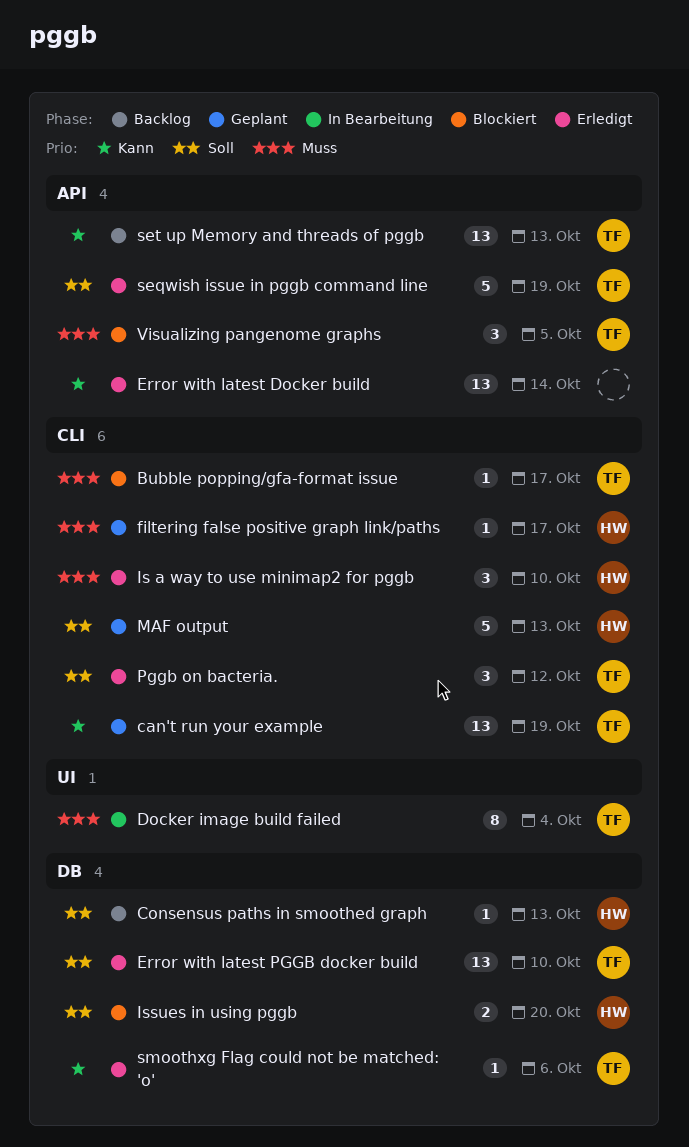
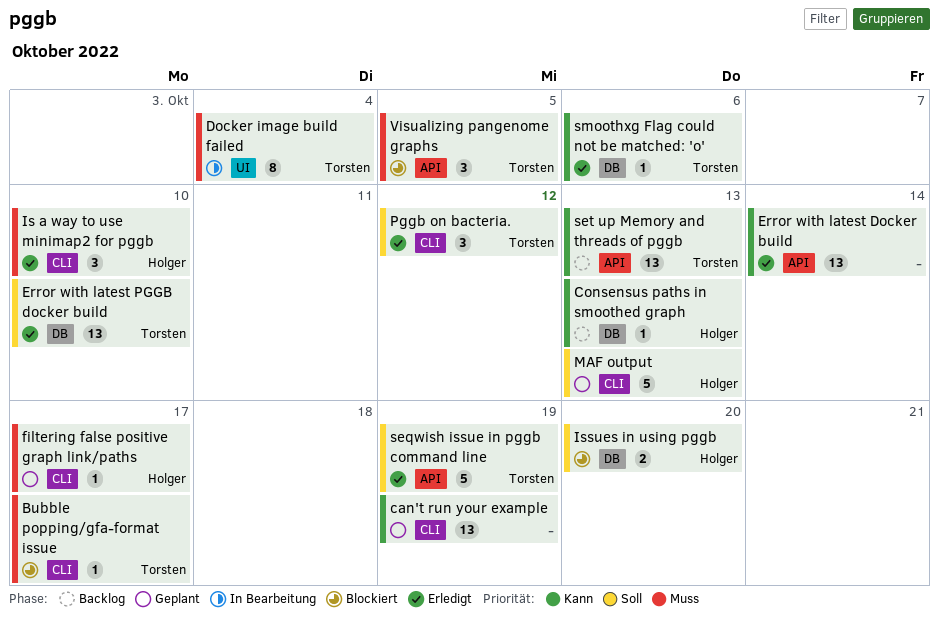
can't run your example, owner: Torsten -> none
Consensus paths in smoothed graph, priority: Soll -> Kann

